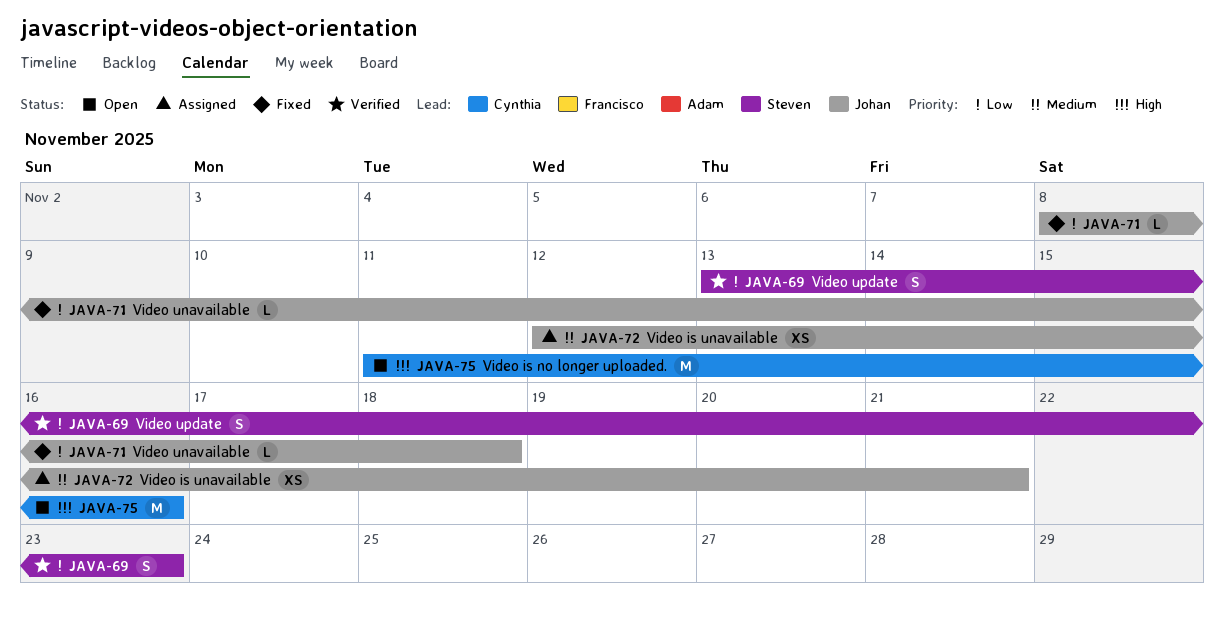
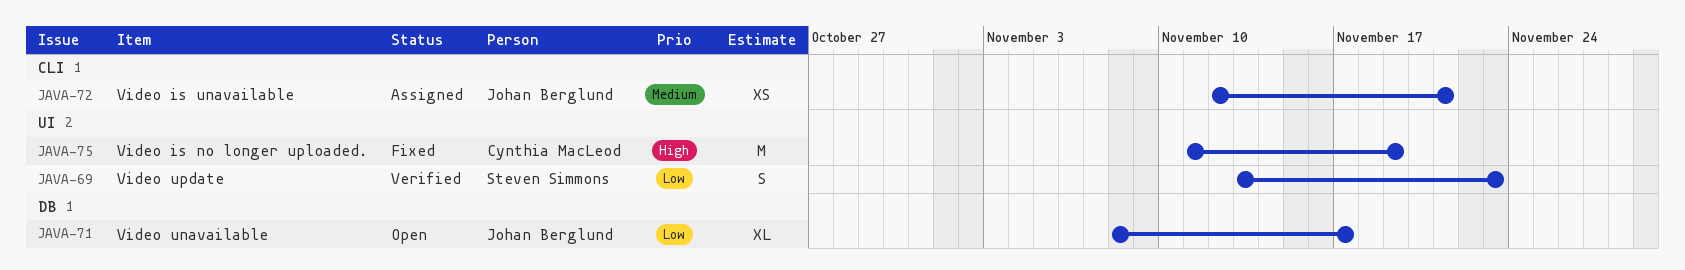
JAVA-71, status: Fixed -> Open
JAVA-71, estimate: L -> XL
JAVA-71, due: Nov 18 -> Nov 17
JAVA-75, status: Open -> Fixed
JAVA-75, due: Nov 16 -> Nov 19

